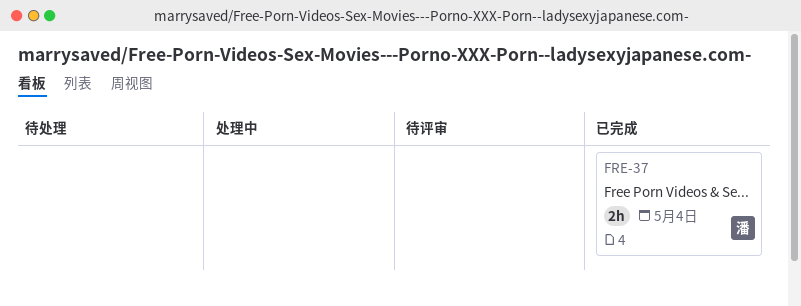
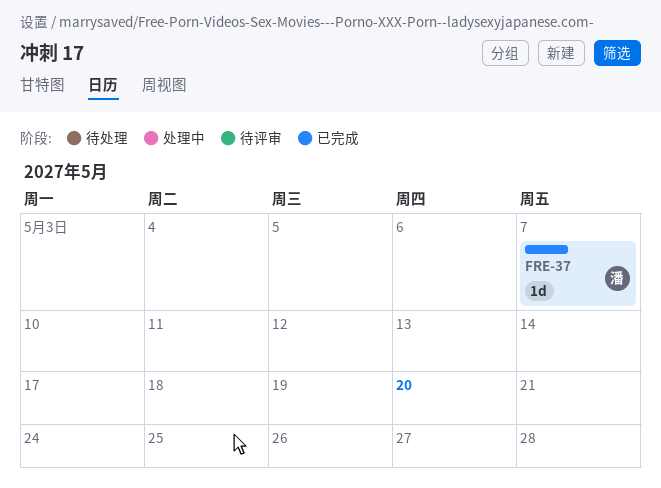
FRE-37, estimate: 2h -> 1d
FRE-37, due: May 4 -> May 7

